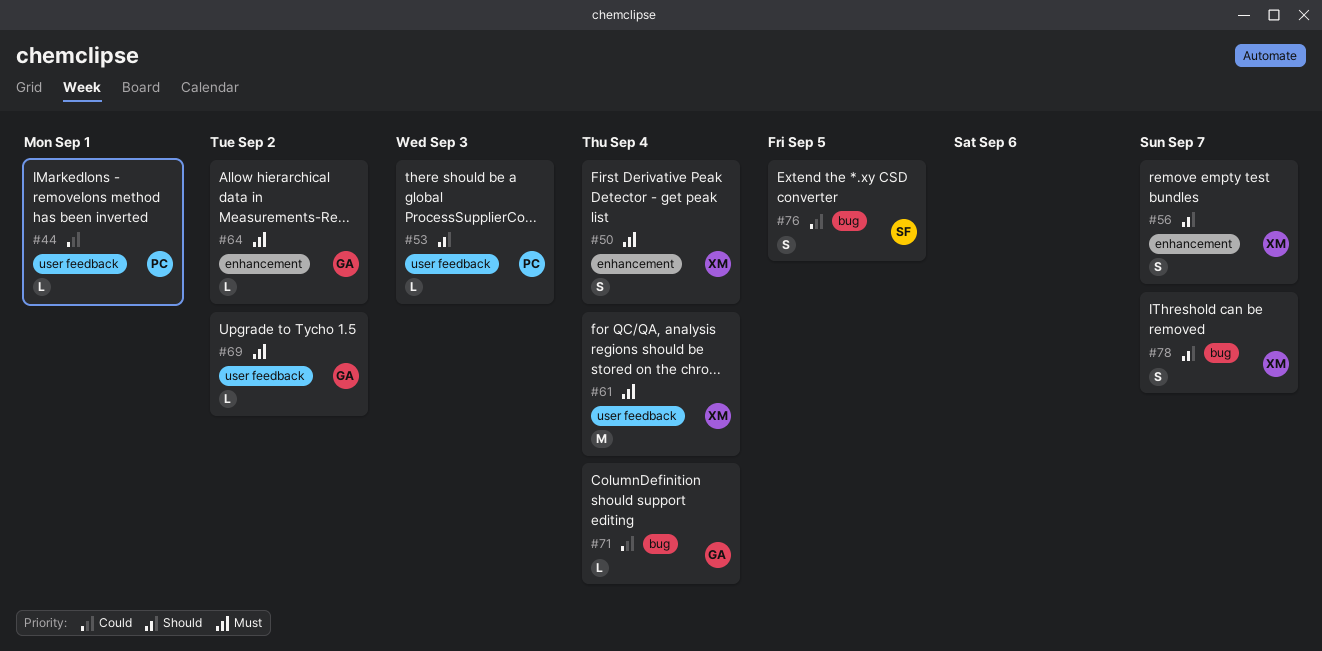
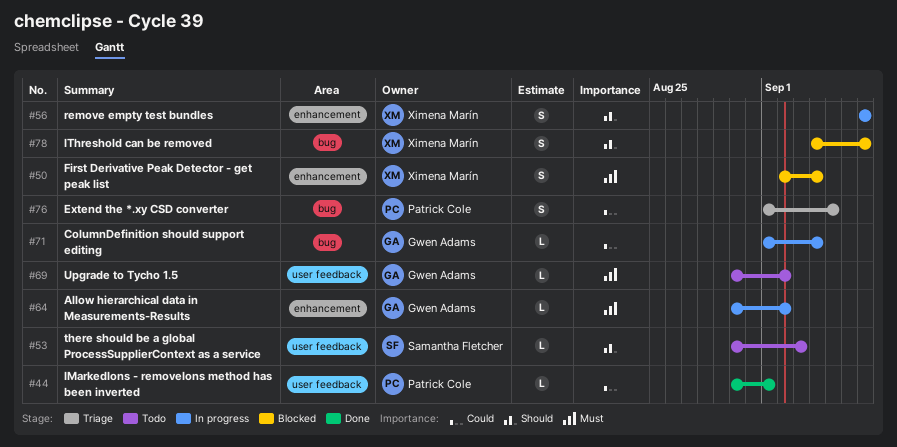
#53, owner: Patrick Cole -> Samantha Fletcher
#61: present -> none
#76, owner: Samantha Fletcher -> Patrick Cole

